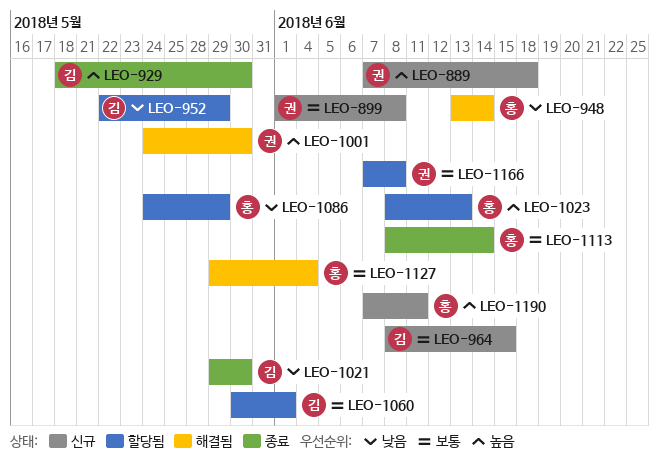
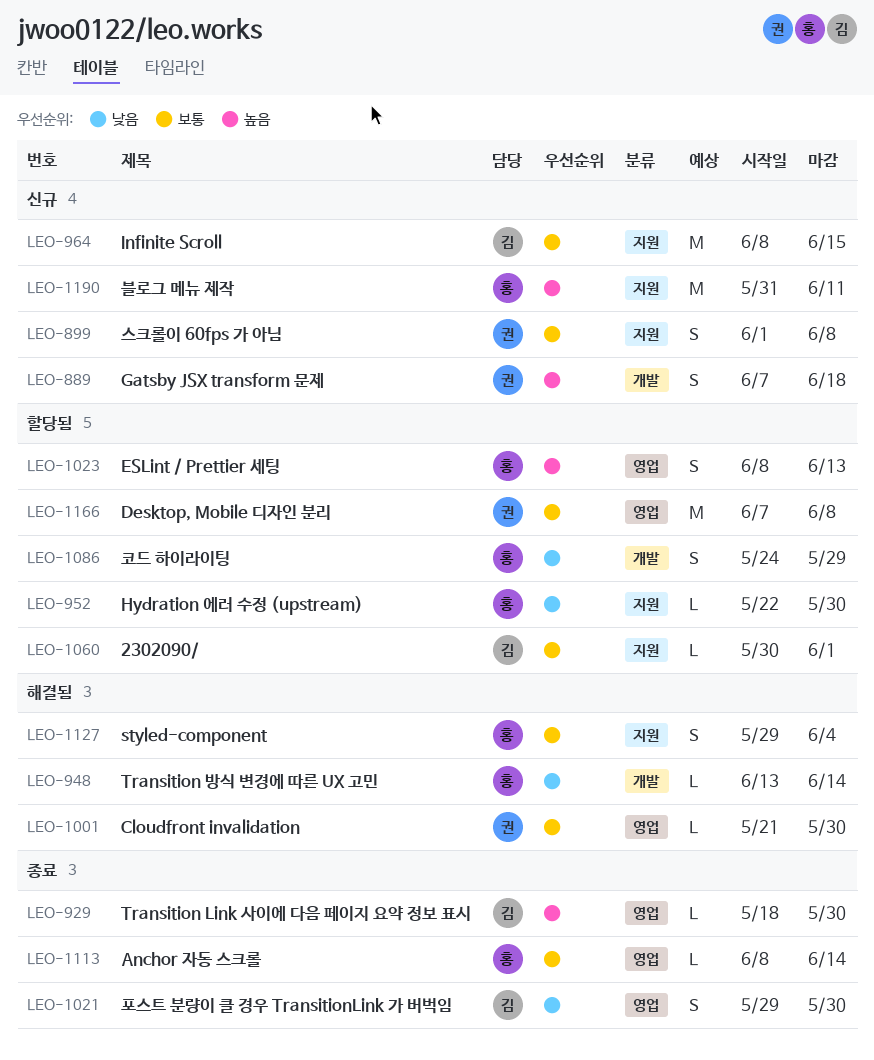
LEO-952, owner: 김 -> 홍
LEO-952, due: May 29 -> May 30
LEO-1001, priority: 높음 -> 보통
LEO-1001, start: May 24 -> May 21
LEO-1190, start: Jun 7 -> May 31

